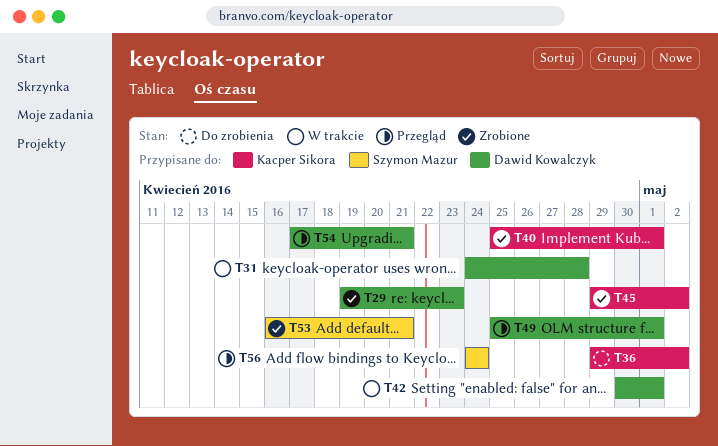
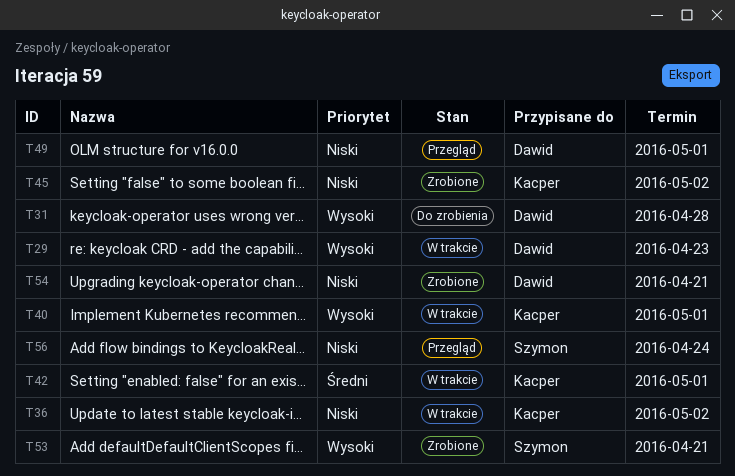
T29, status: Zrobione -> W trakcie
T31, status: W trakcie -> Do zrobienia
T36, status: Do zrobienia -> W trakcie
T40, status: Zrobione -> W trakcie
T42, owner: Dawid Kowalczyk -> Kacper Sikora
T54, status: Przegląd -> Zrobione

